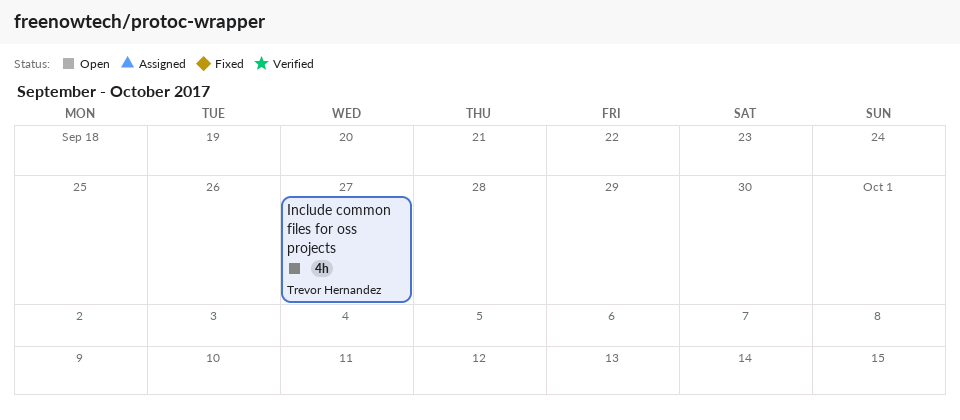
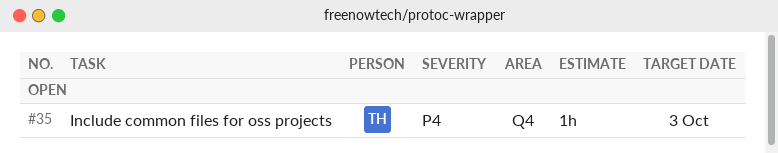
Include common files for oss projects, estimate: 4h -> 1h
Include common files for oss projects, due: Sep 27 -> Oct 3

